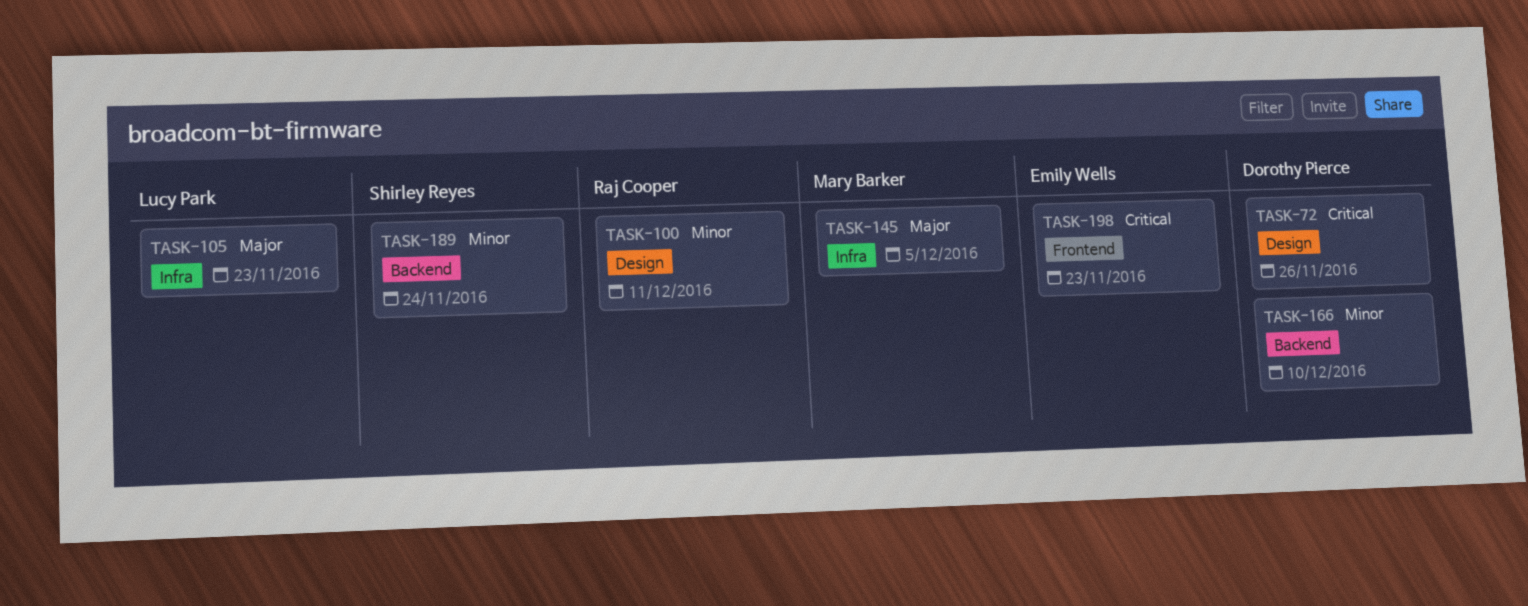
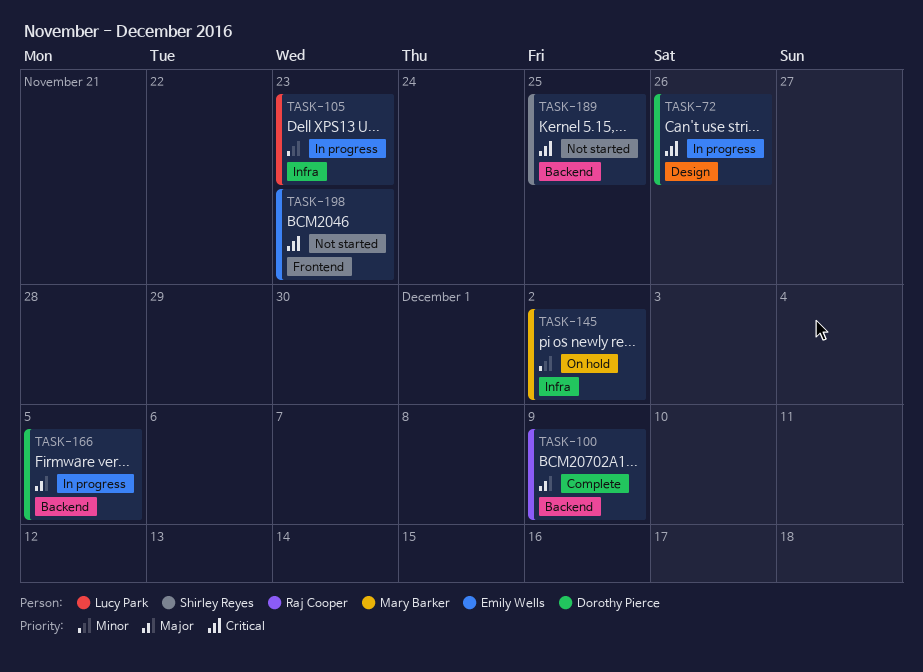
TASK-100, priority: Minor -> Major
TASK-100, label: Design -> Backend
TASK-100, due: Dec 11 -> Dec 9
TASK-105, priority: Major -> Minor
TASK-145, priority: Major -> Minor
TASK-145, due: Dec 5 -> Dec 2
TASK-166, priority: Minor -> Major
TASK-166, due: Dec 10 -> Dec 5
TASK-189, priority: Minor -> Critical
TASK-189, due: Nov 24 -> Nov 25

